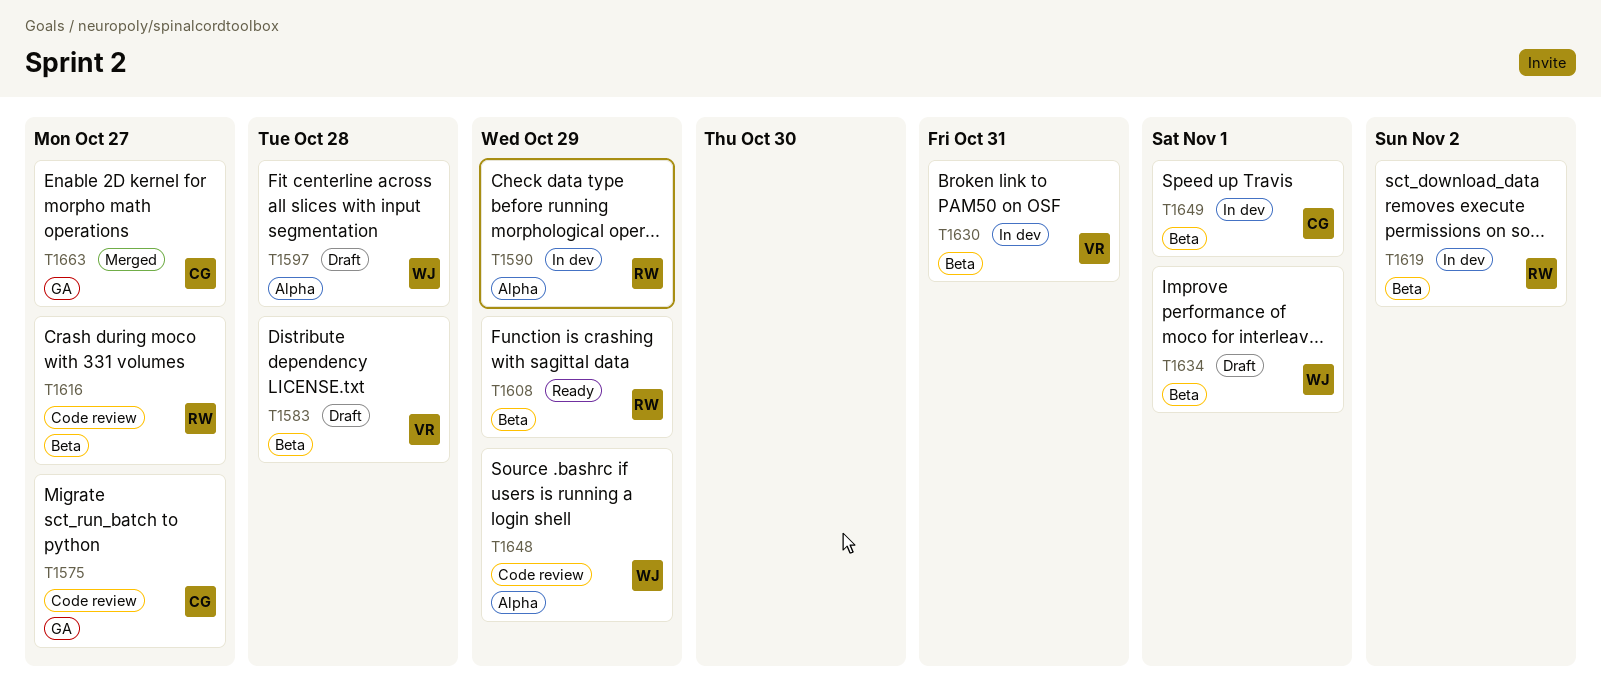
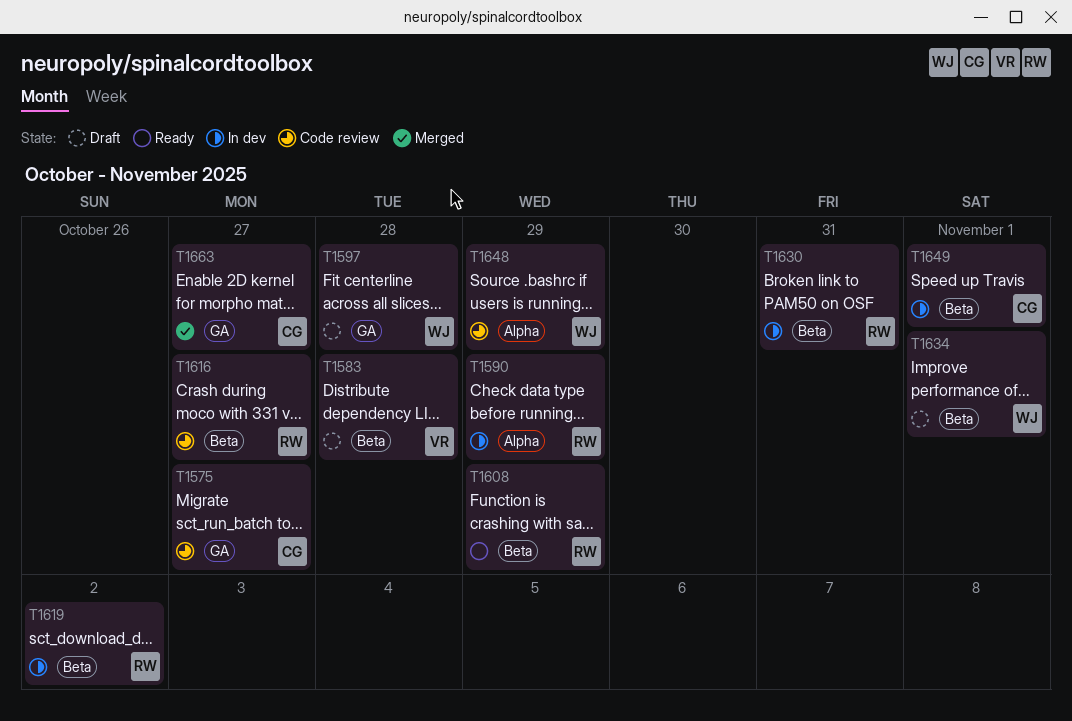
T1597, label: Alpha -> GA
T1630, owner: VR -> RW

